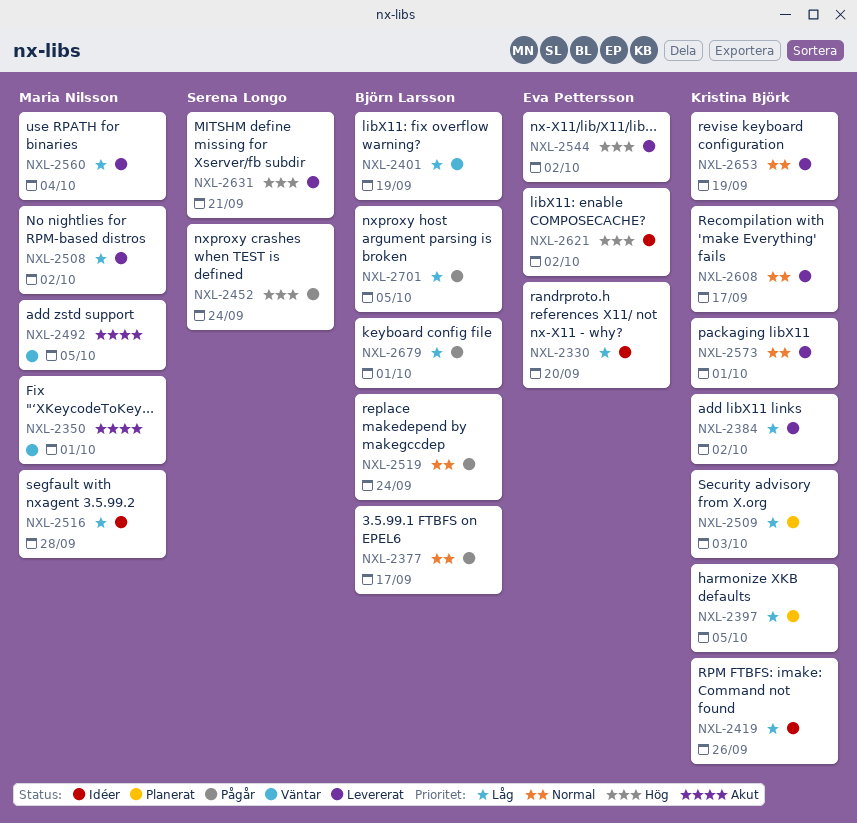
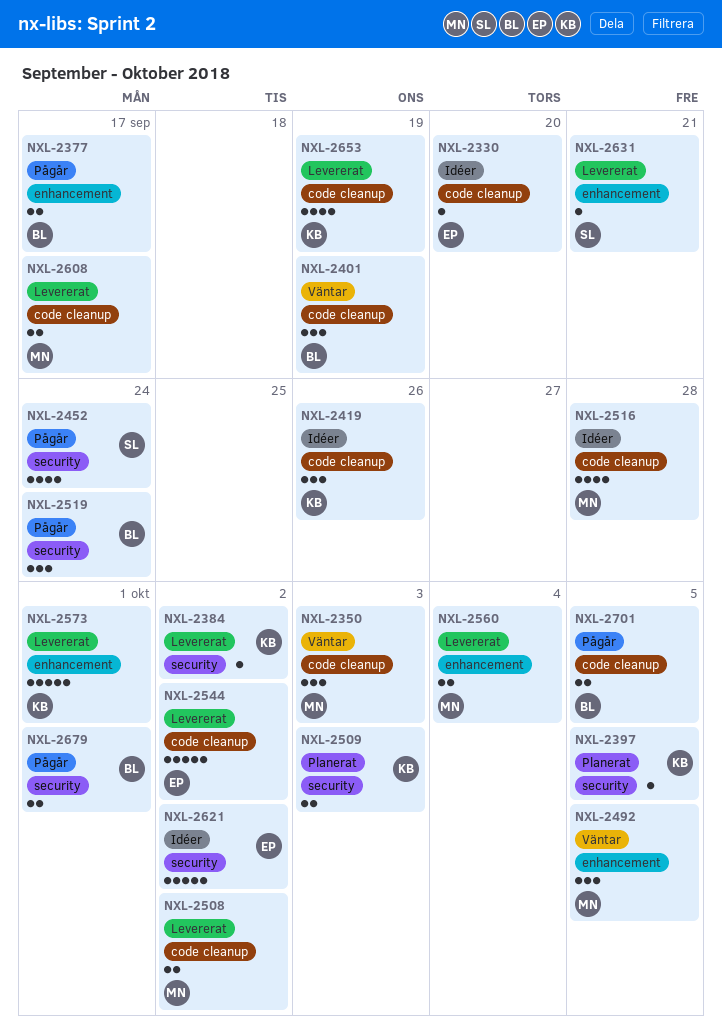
NXL-2350, due: Oct 1 -> Oct 3
NXL-2608, owner: Kristina Björk -> Maria Nilsson

